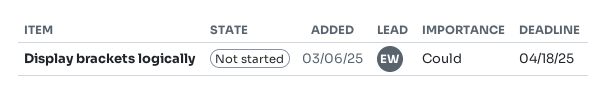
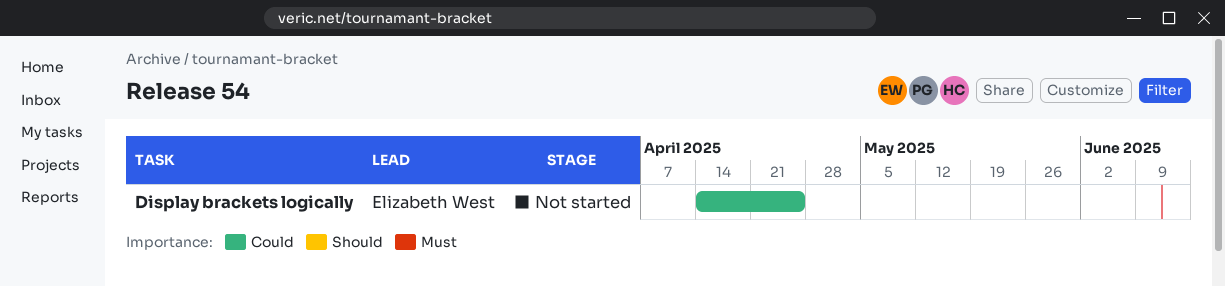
Display brackets logically, due: Apr 18 -> Apr 25

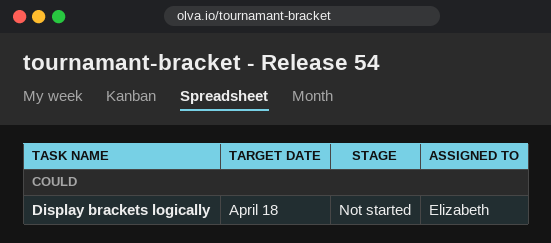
Display brackets logically, due: Apr 25 -> Apr 18

